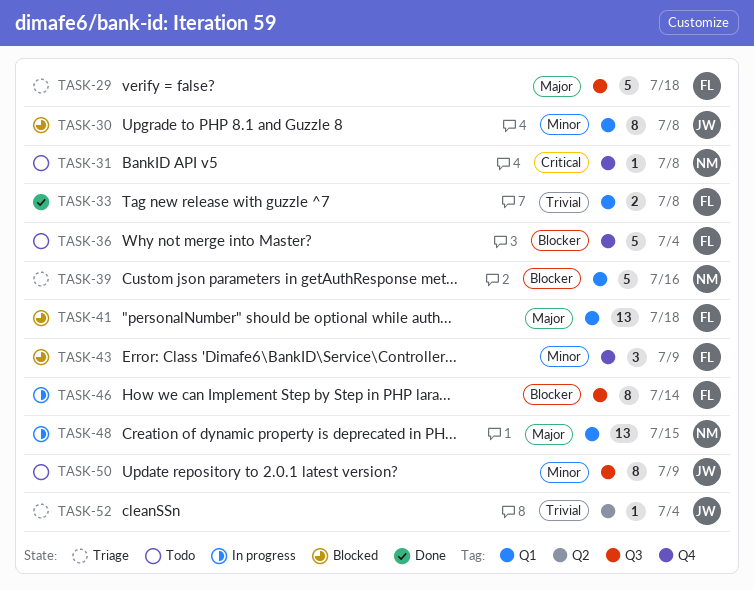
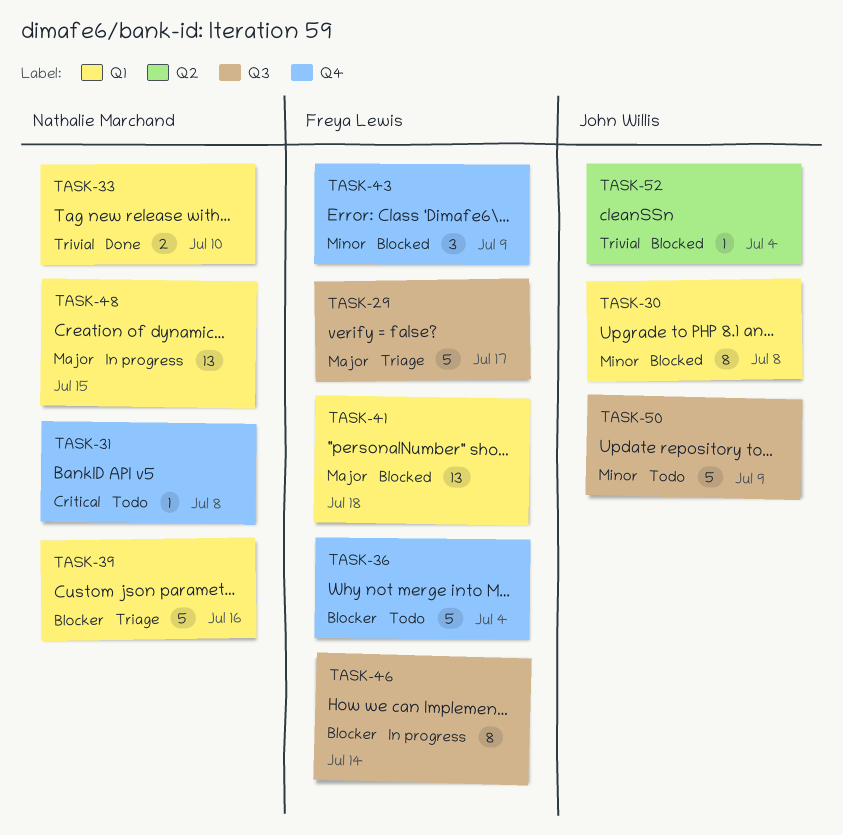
TASK-29, due: Jul 18 -> Jul 17
TASK-33, owner: Freya Lewis -> Nathalie Marchand
TASK-33, due: Jul 8 -> Jul 10
TASK-50, estimate: 8 -> 5
TASK-52, status: Triage -> Blocked

